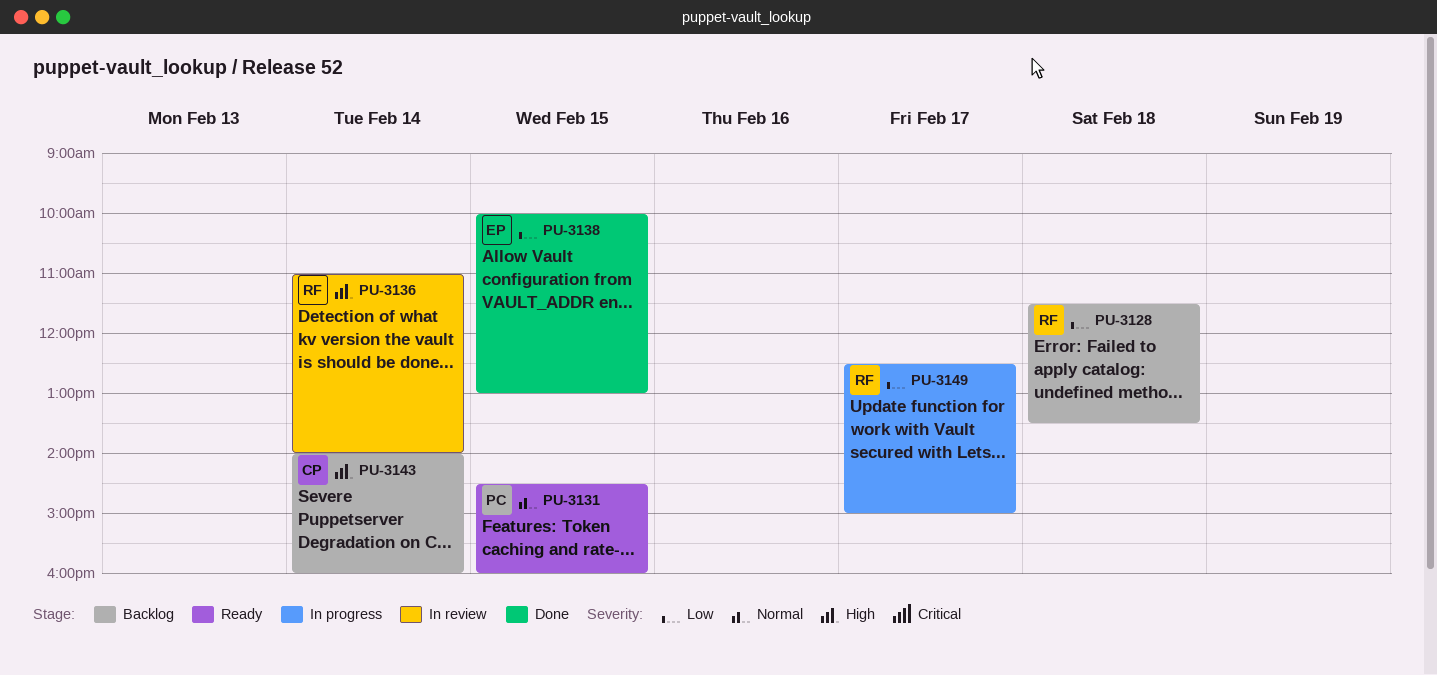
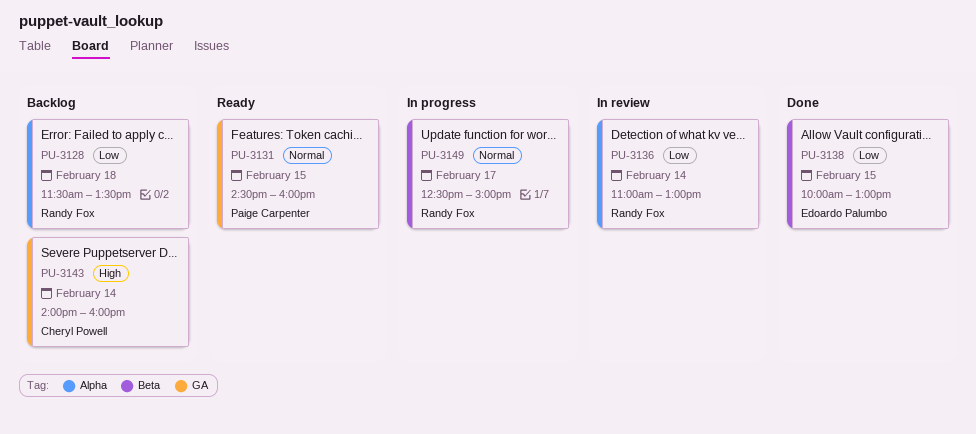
PU-3136, priority: High -> Low
PU-3136, ends: 14:00 -> 13:00
PU-3149, priority: Low -> Normal

